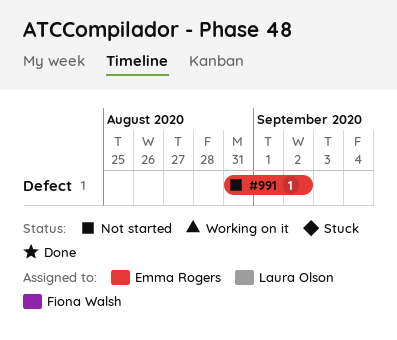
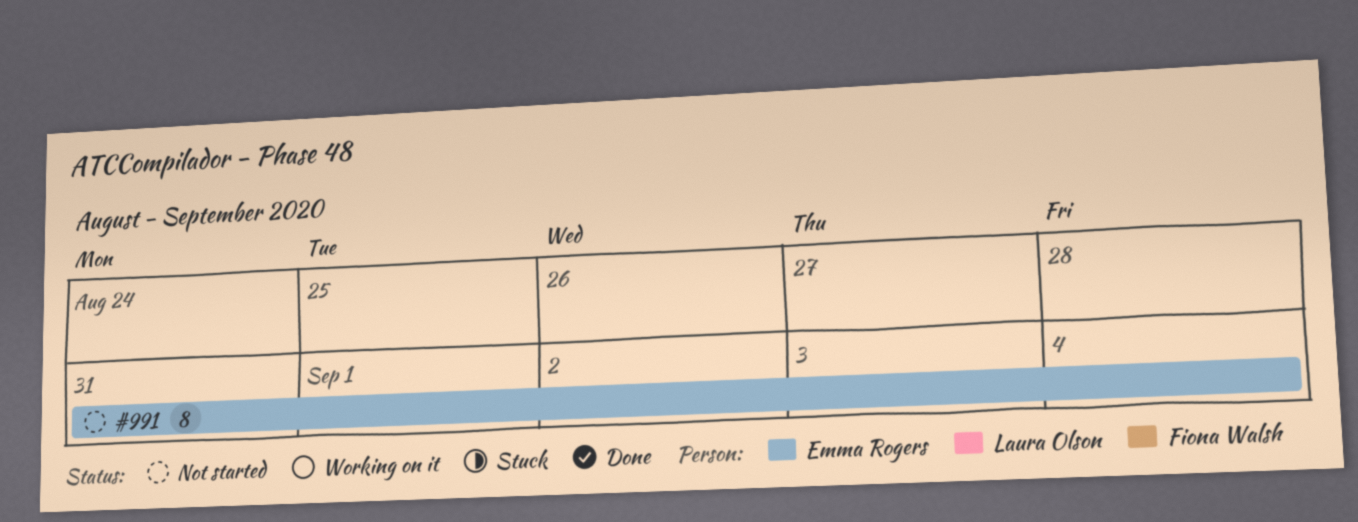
#991, estimate: 1 -> 8
#991, due: Sep 2 -> Sep 4

